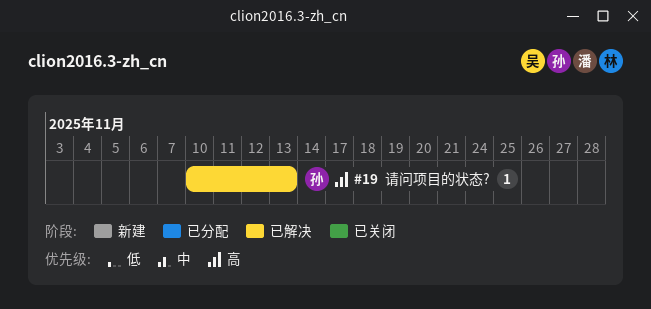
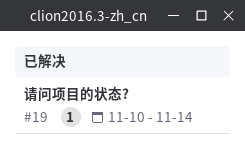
#19, due: Nov 13 -> Nov 14

